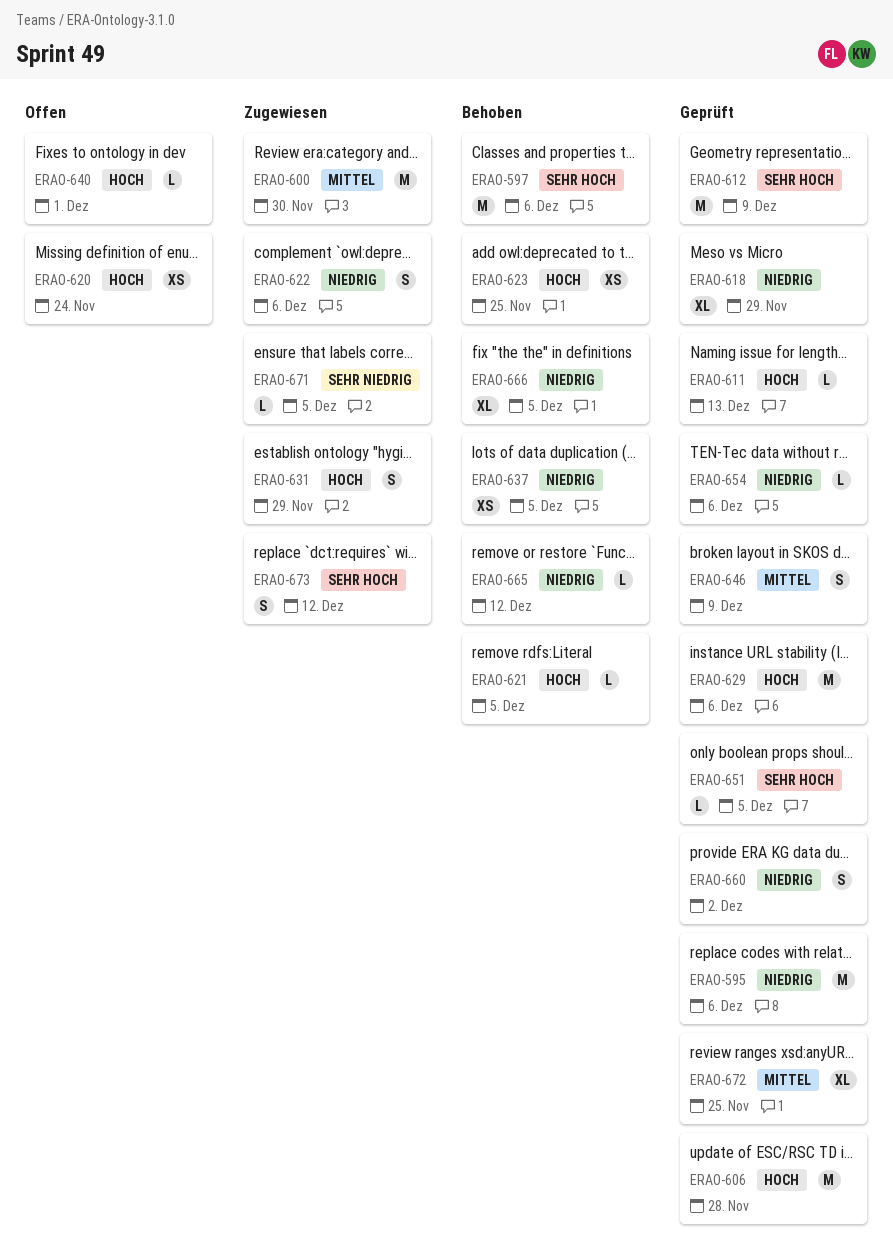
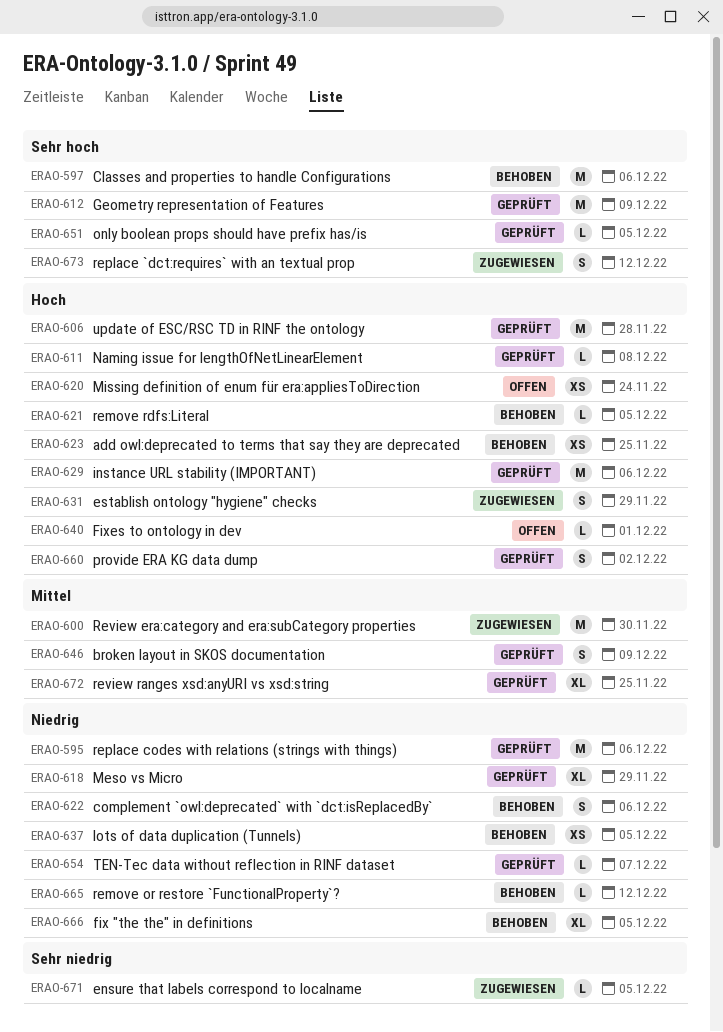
ERAO-611, due: Dec 13 -> Dec 8
ERAO-622, status: Zugewiesen -> Behoben
ERAO-654, due: Dec 6 -> Dec 7
ERAO-660, priority: Niedrig -> Hoch

